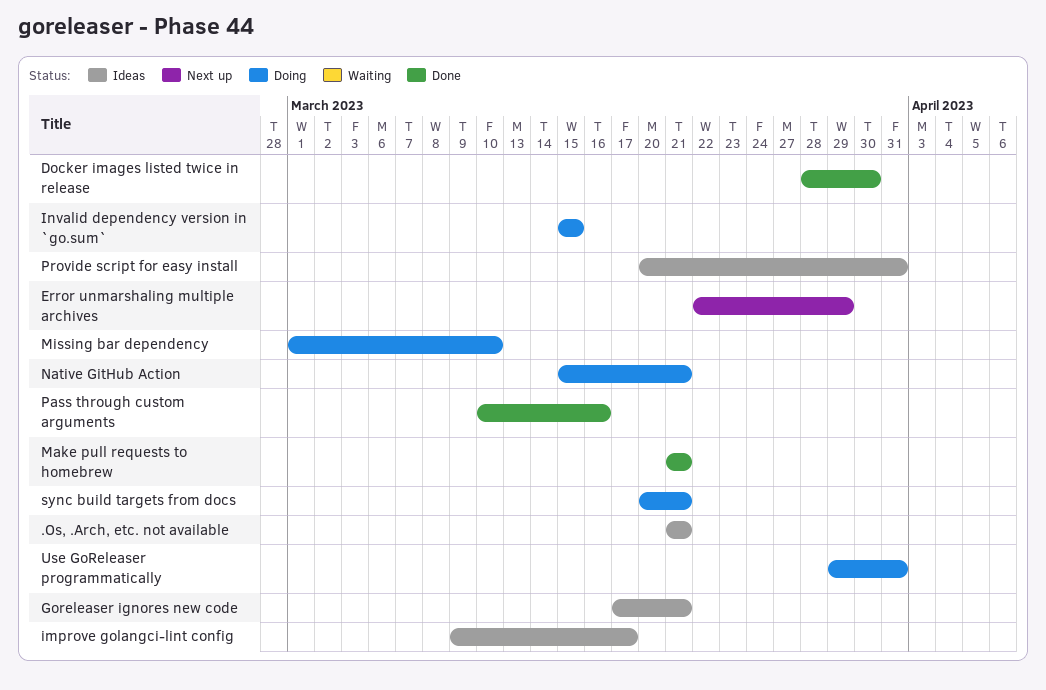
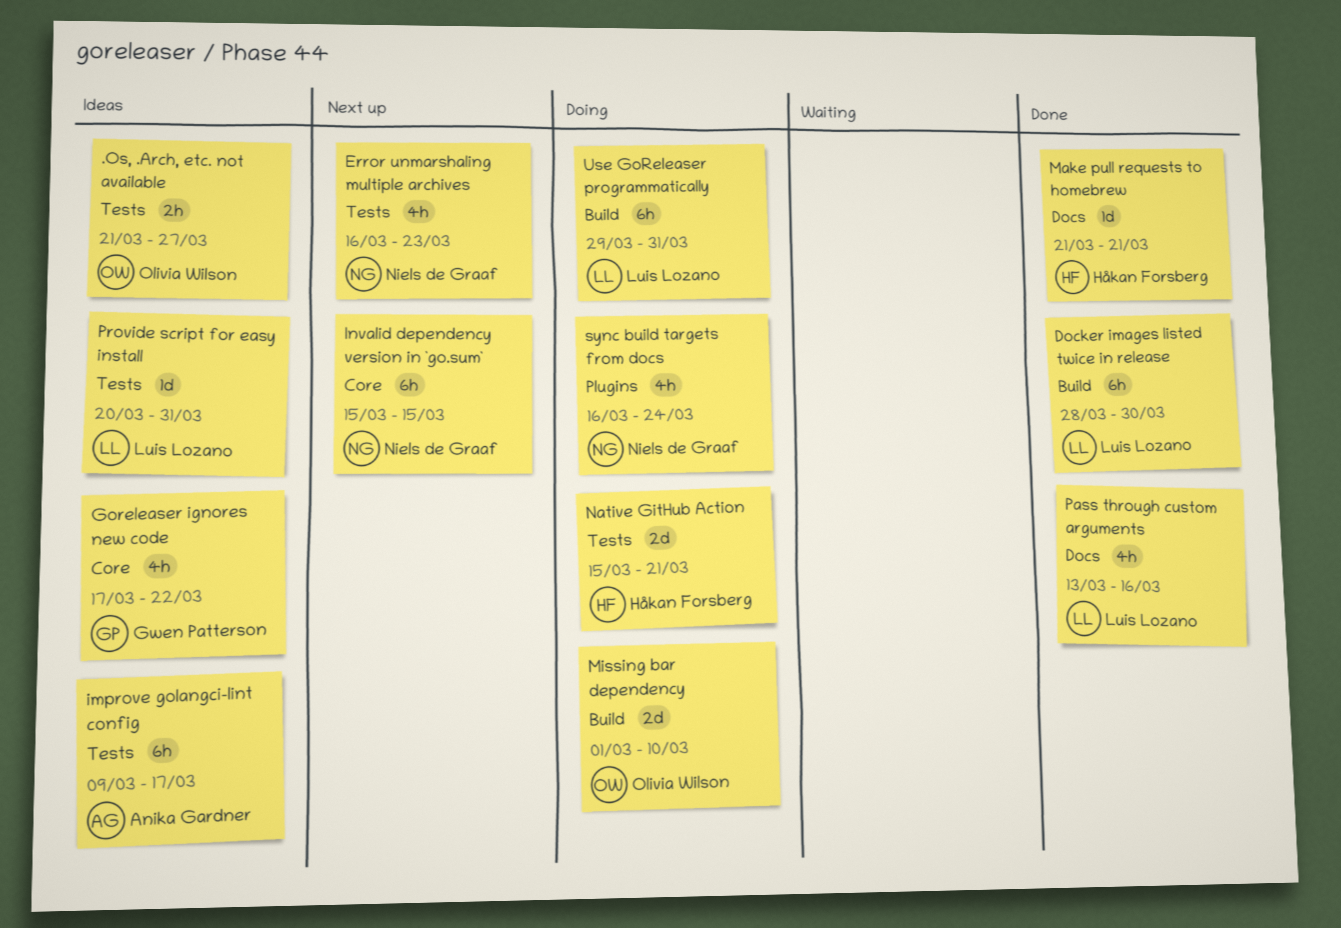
.Os, .Arch, etc. not available, due: Mar 21 -> Mar 27
Error unmarshaling multiple archives, start: Mar 22 -> Mar 16
Error unmarshaling multiple archives, due: Mar 29 -> Mar 23
Goreleaser ignores new code, due: Mar 21 -> Mar 22
Invalid dependency version in `go.sum`, status: Doing -> Next up
Pass through custom arguments, start: Mar 10 -> Mar 13
sync build targets from docs, start: Mar 20 -> Mar 16
sync build targets from docs, due: Mar 21 -> Mar 24

